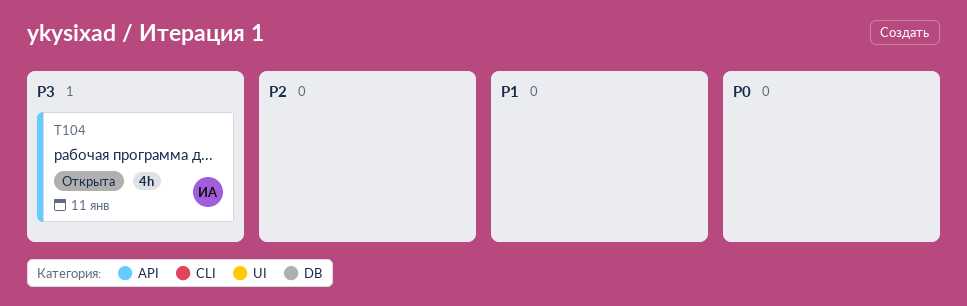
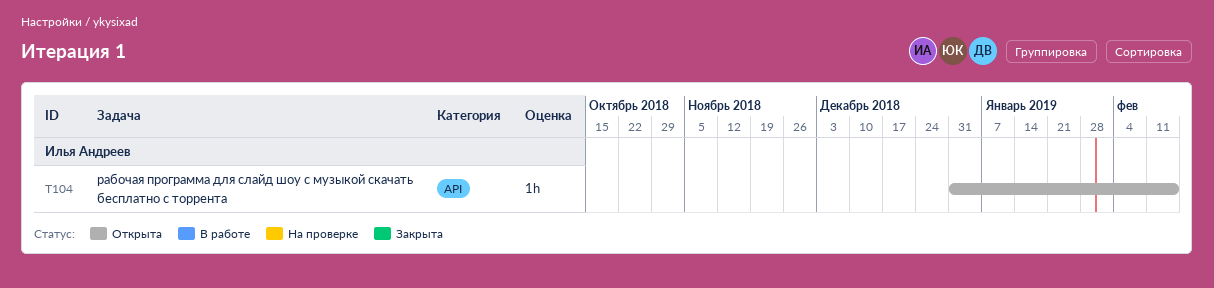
T104, estimate: 4h -> 1h
T104, due: Jan 11 -> Feb 15

